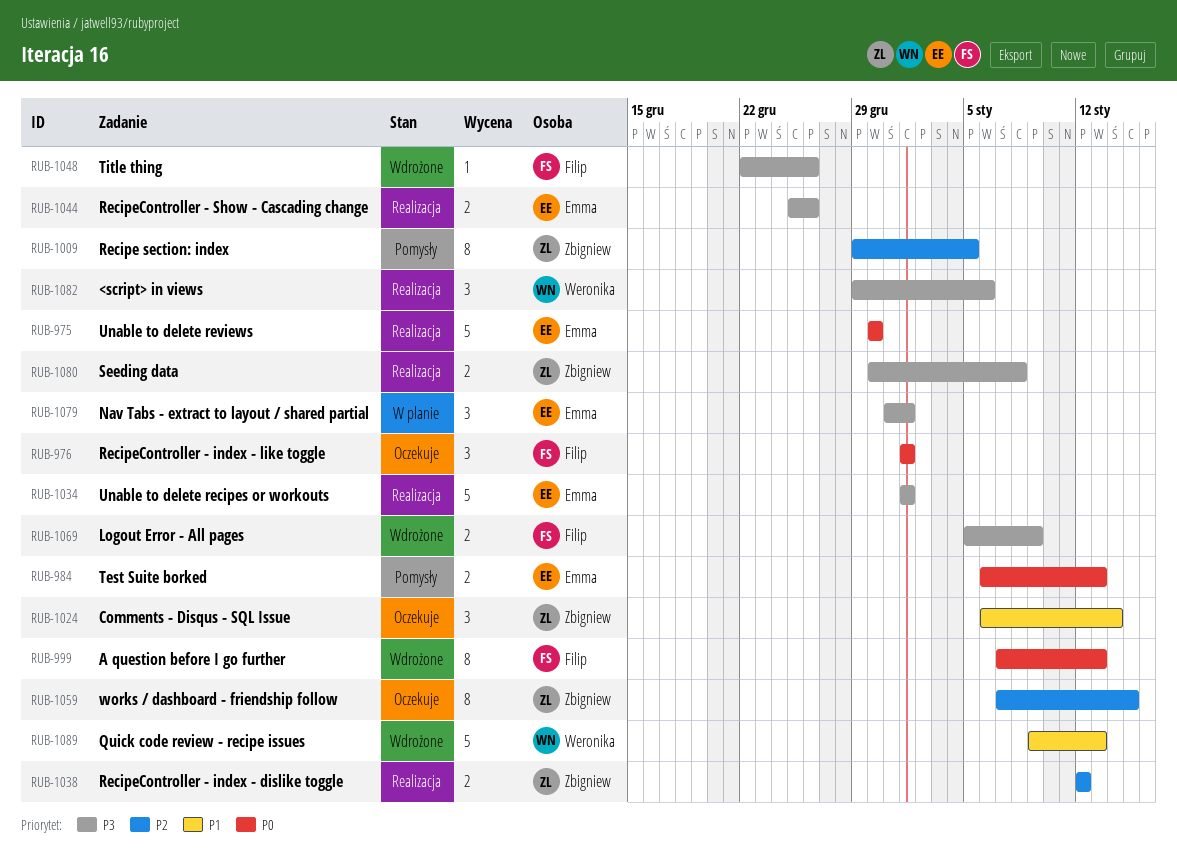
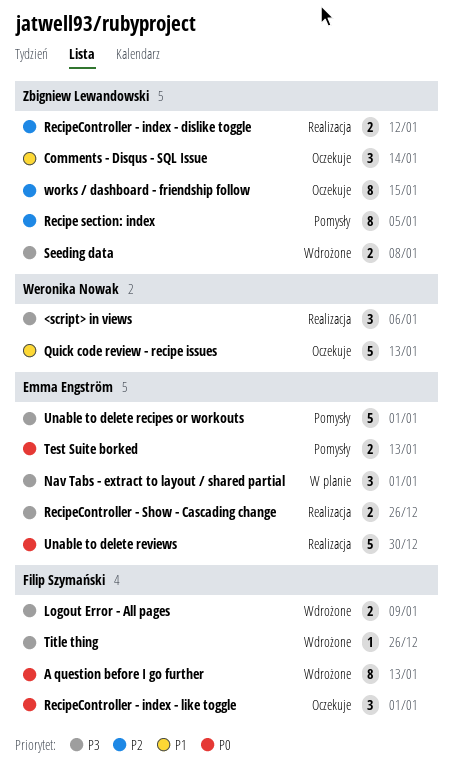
Quick code review - recipe issues, status: Wdrożone -> Oczekuje
Seeding data, status: Realizacja -> Wdrożone
Unable to delete recipes or workouts, status: Realizacja -> Pomysły

